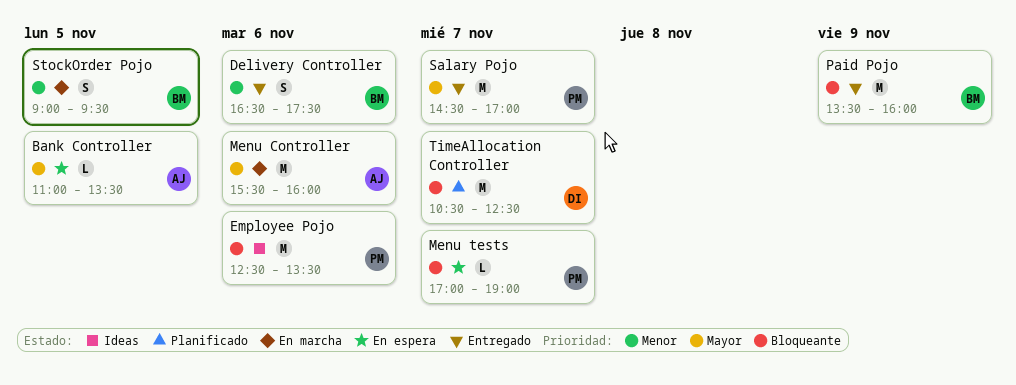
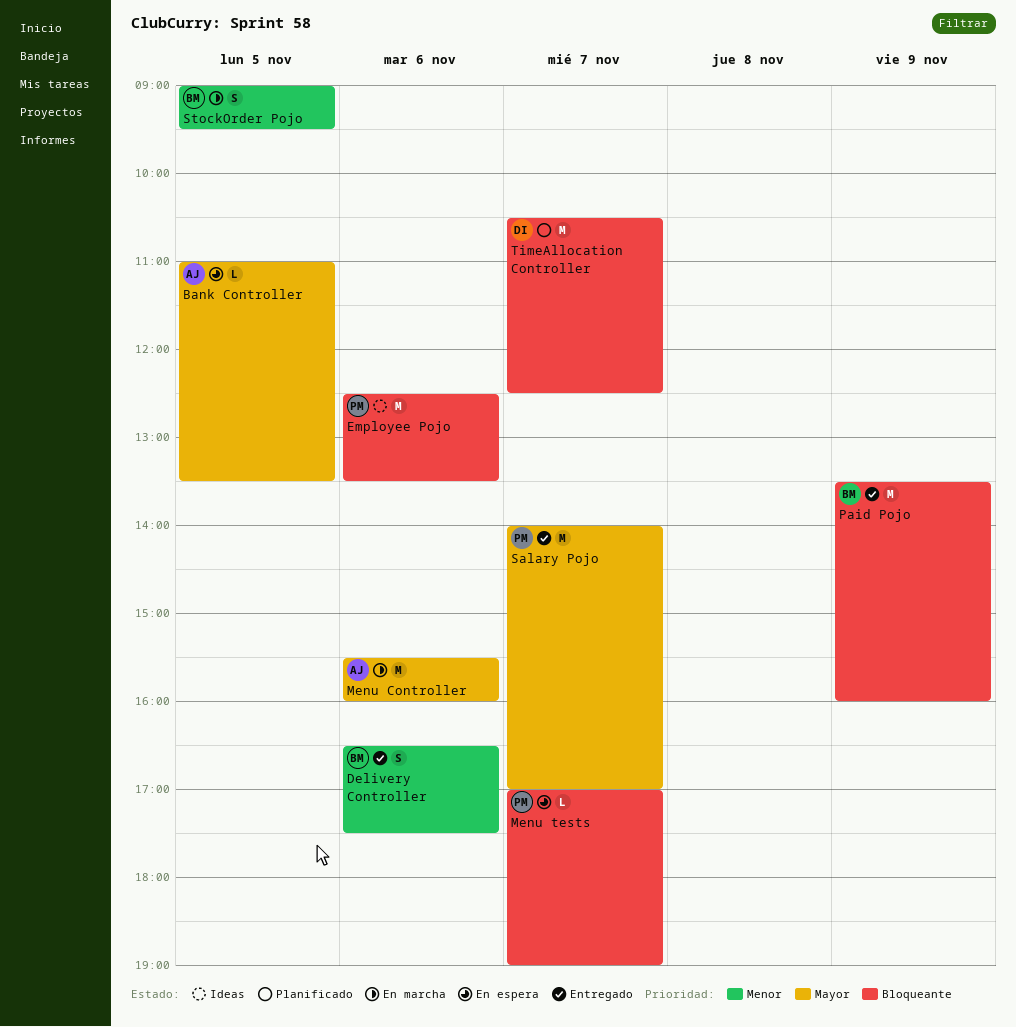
Salary Pojo, begins: 14:30 -> 14:00

